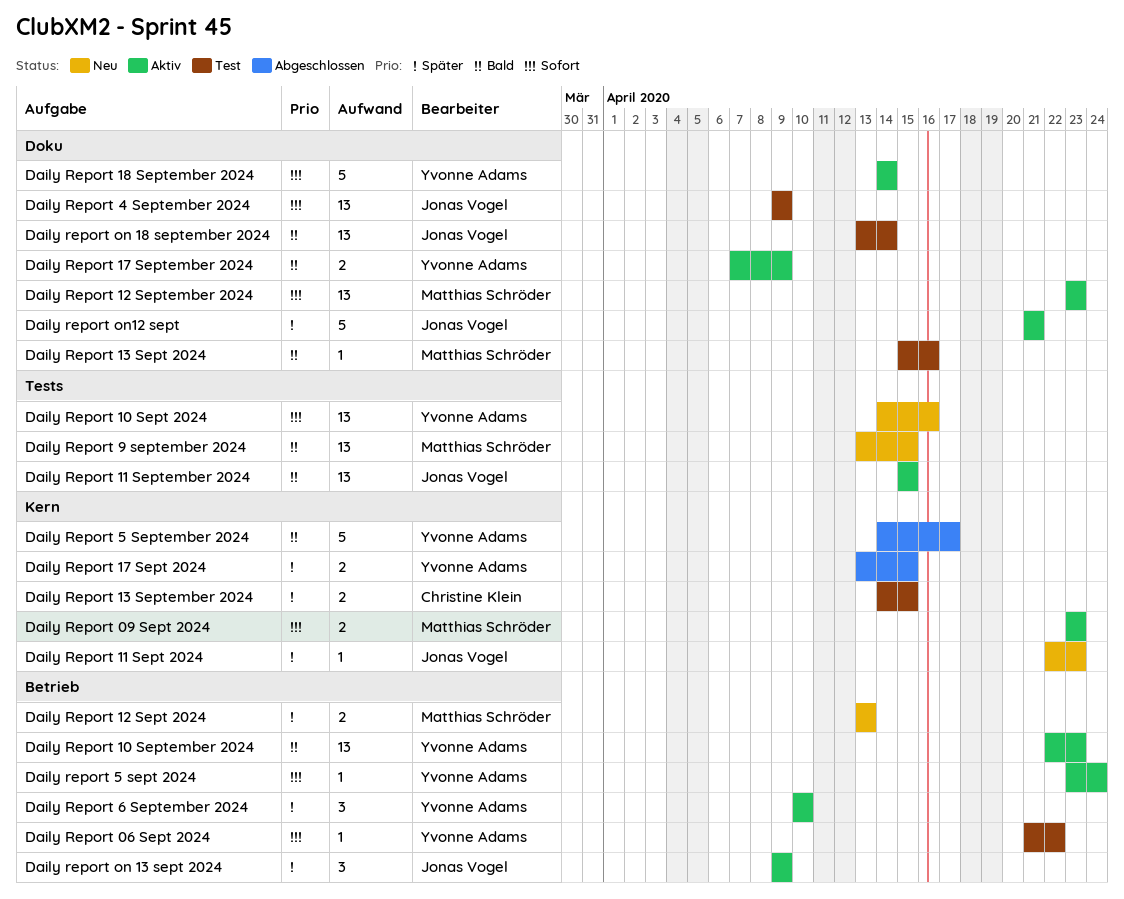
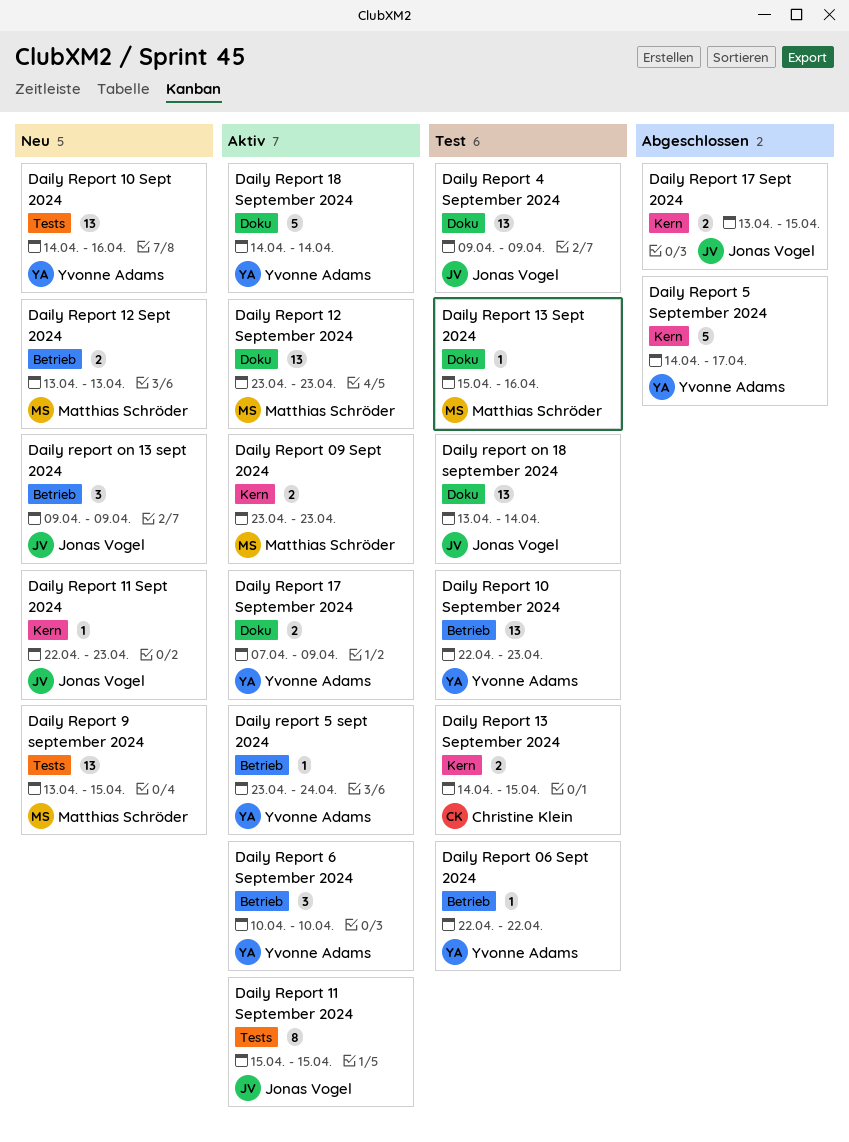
Daily Report 06 Sept 2024, start: Apr 21 -> Apr 22
Daily Report 10 September 2024, status: Aktiv -> Test
Daily Report 11 September 2024, estimate: 13 -> 8
Daily Report 17 Sept 2024, owner: Yvonne Adams -> Jonas Vogel
Daily report on 13 sept 2024, status: Aktiv -> Neu
Daily report on12 sept: present -> none

